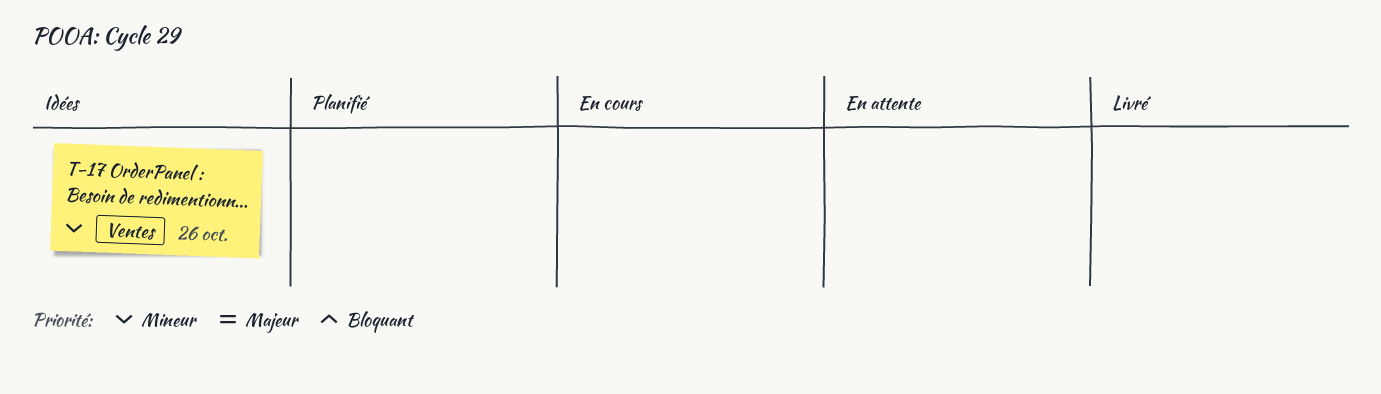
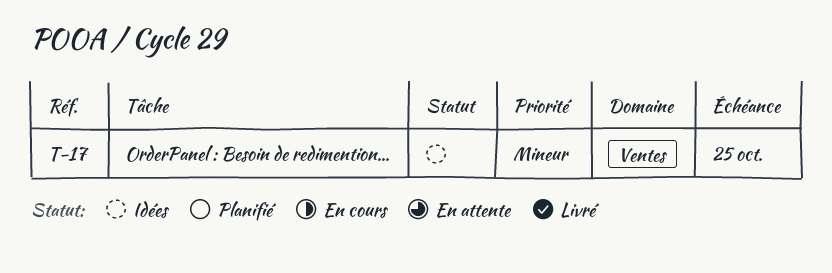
T-17, due: Oct 26 -> Oct 25

